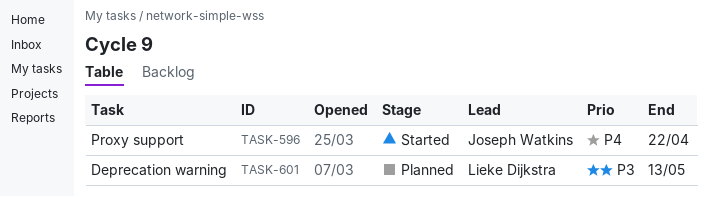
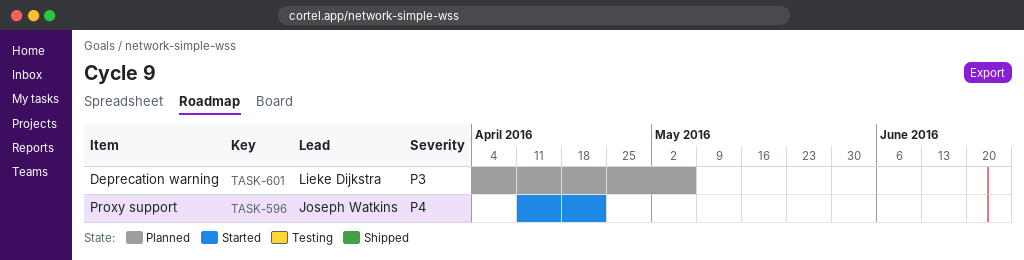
TASK-601, due: May 13 -> May 6

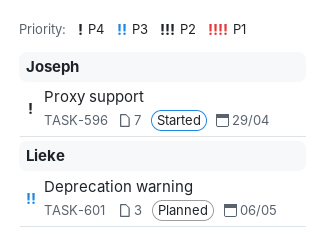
TASK-596, due: Apr 22 -> Apr 29

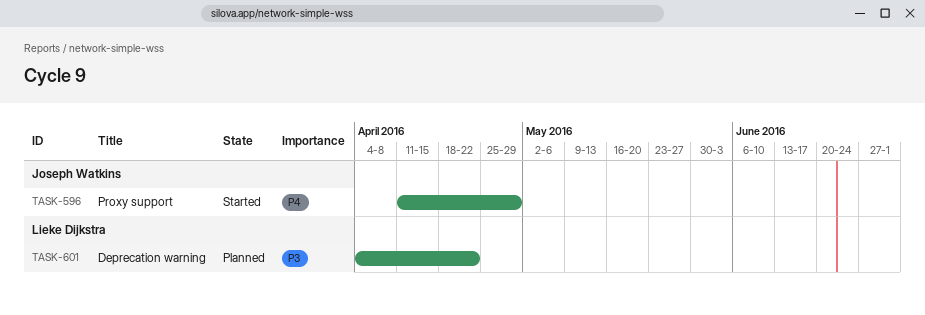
TASK-601, due: May 6 -> Apr 22

